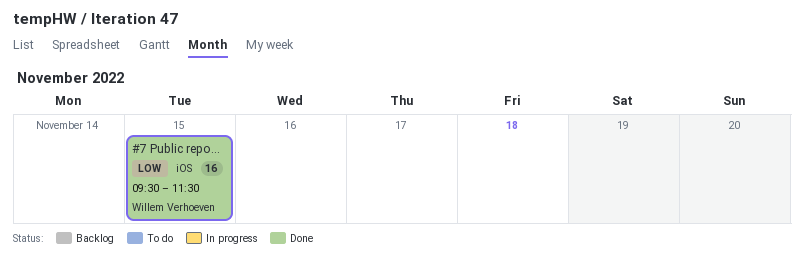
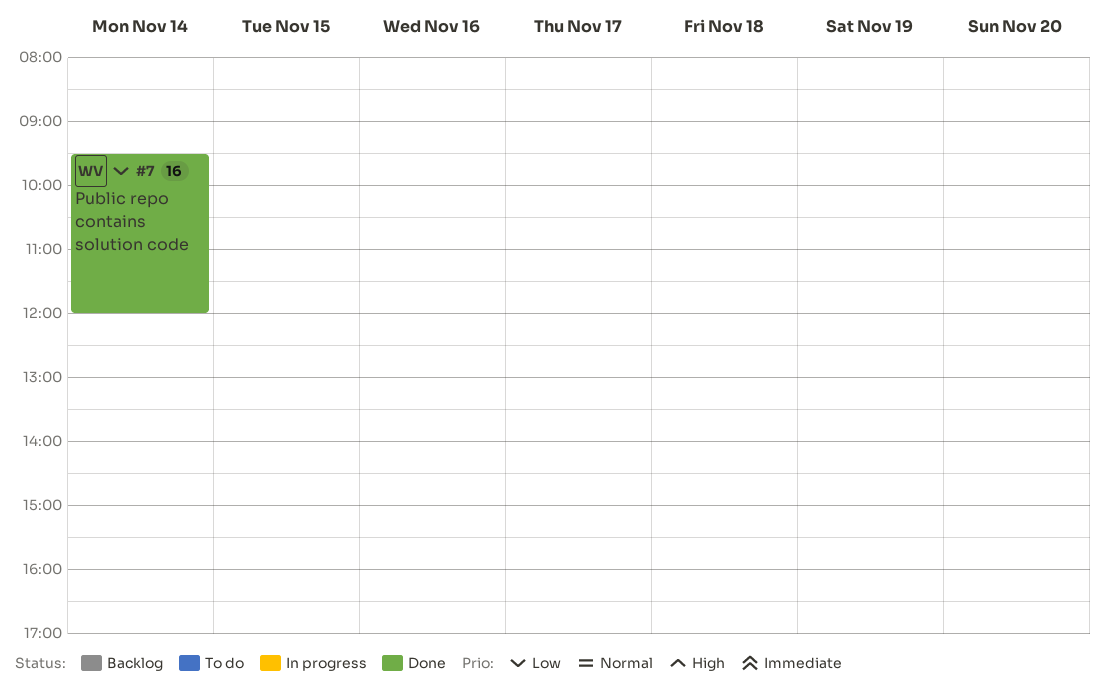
#7, day: Nov 15 -> Nov 14
#7, ends: 11:30 -> 12:00

